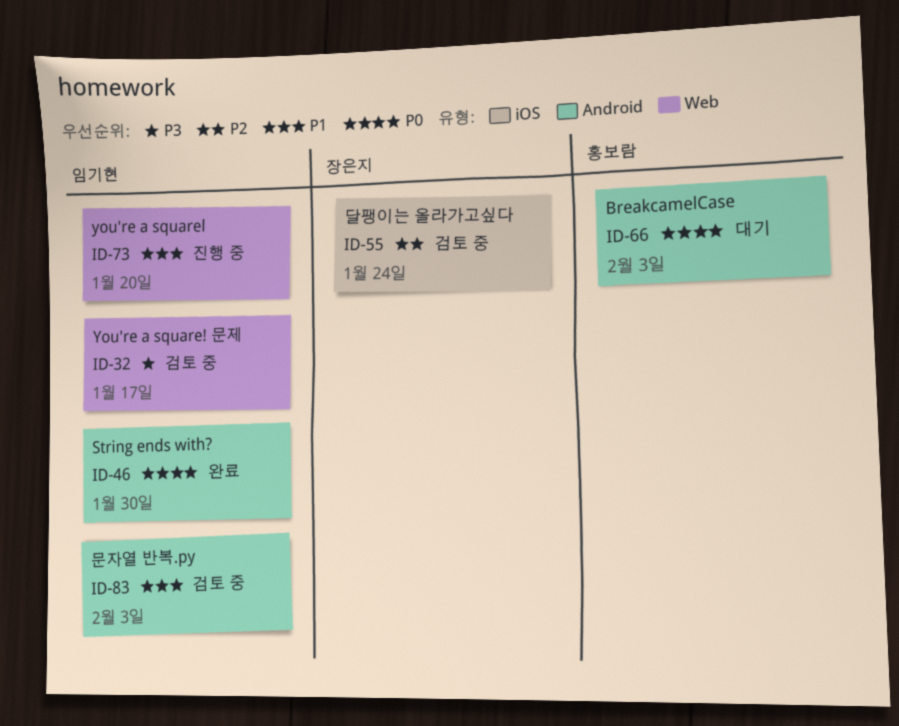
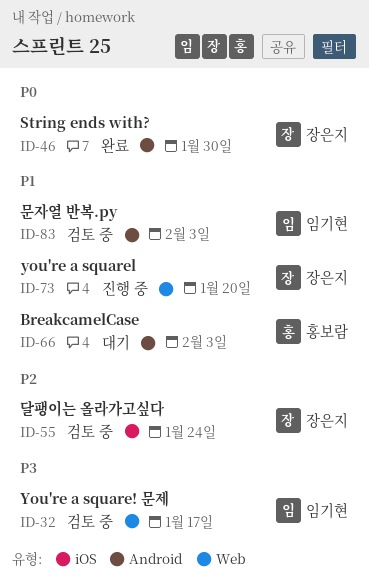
ID-46, owner: 임기현 -> 장은지
ID-66, priority: P0 -> P1
ID-73, owner: 임기현 -> 장은지

